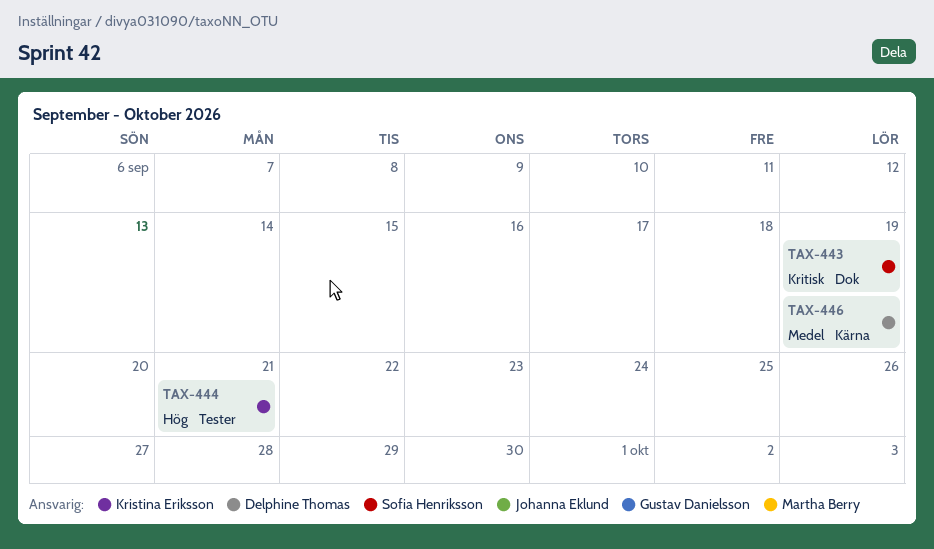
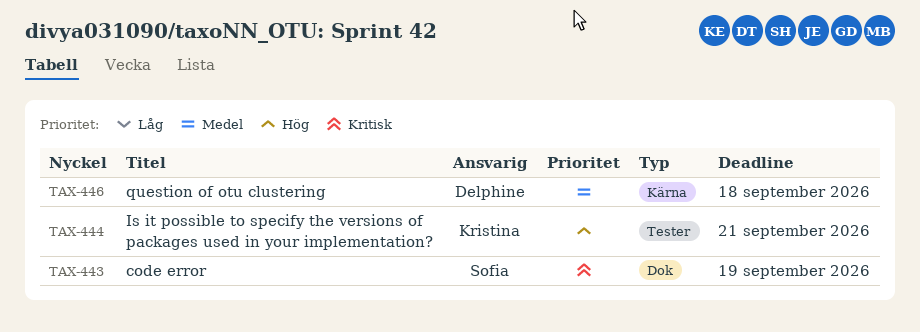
TAX-446, due: Sep 19 -> Sep 18

